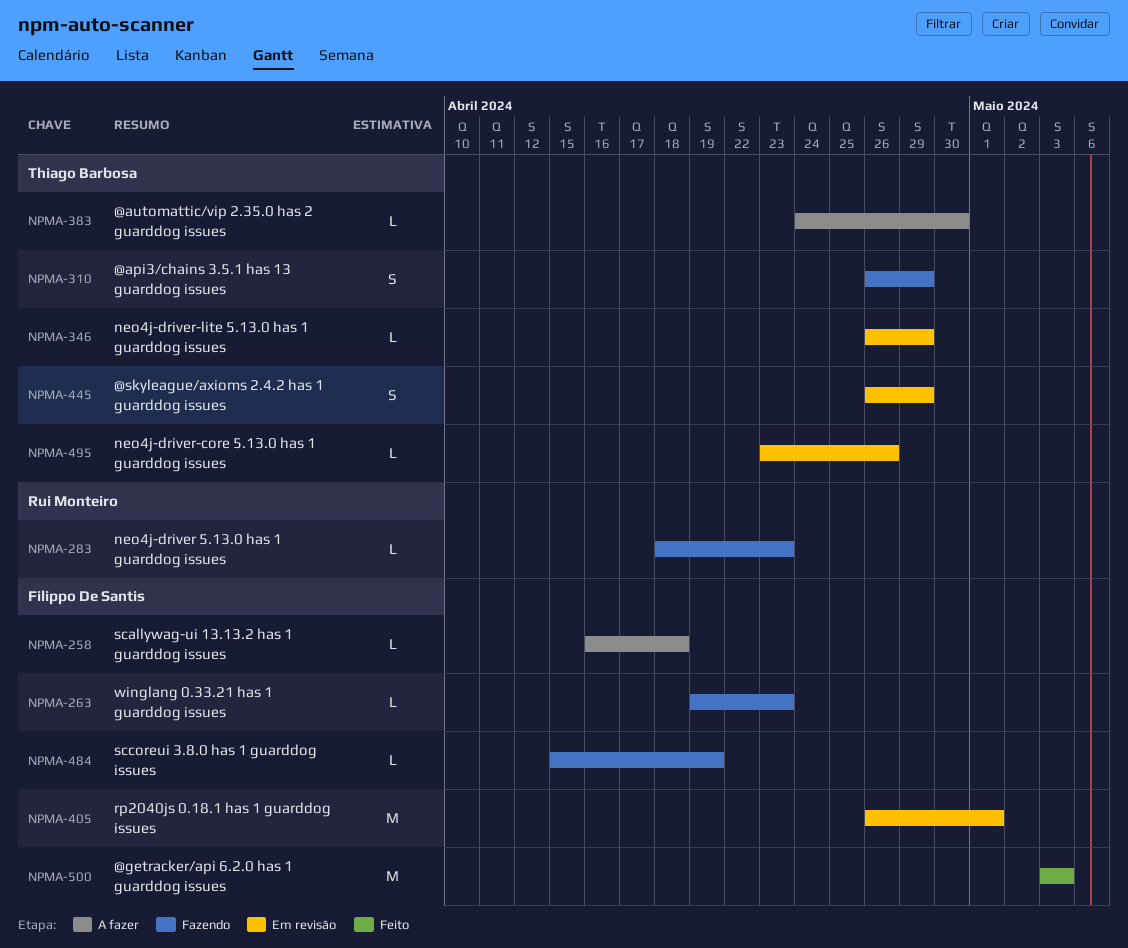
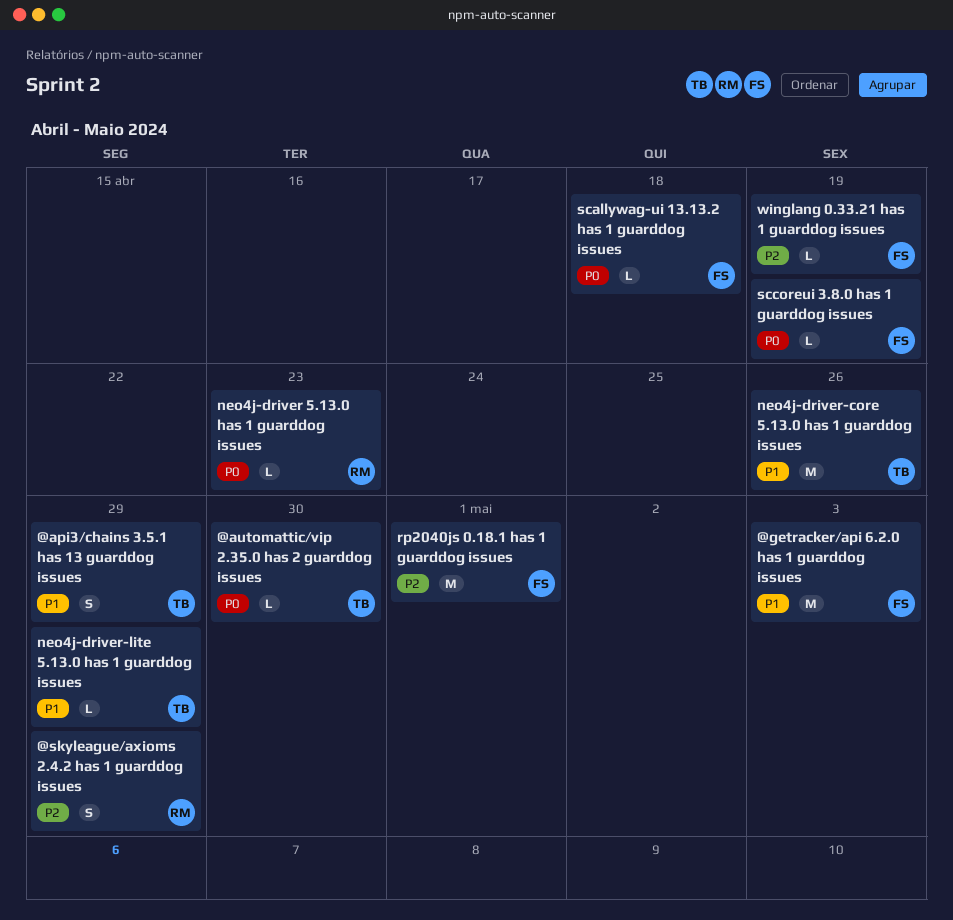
@skyleague/axioms 2.4.2 has 1 guarddog issues, owner: Thiago Barbosa -> Rui Monteiro
neo4j-driver-core 5.13.0 has 1 guarddog issues, estimate: L -> M
winglang 0.33.21 has 1 guarddog issues, due: Apr 23 -> Apr 19

